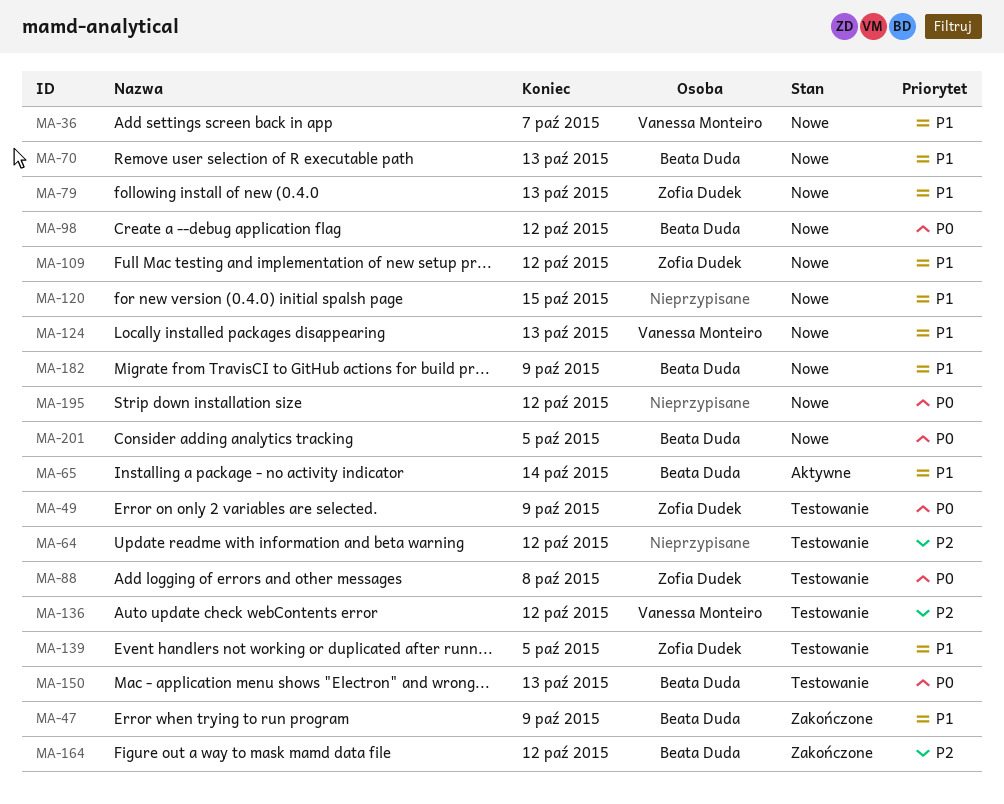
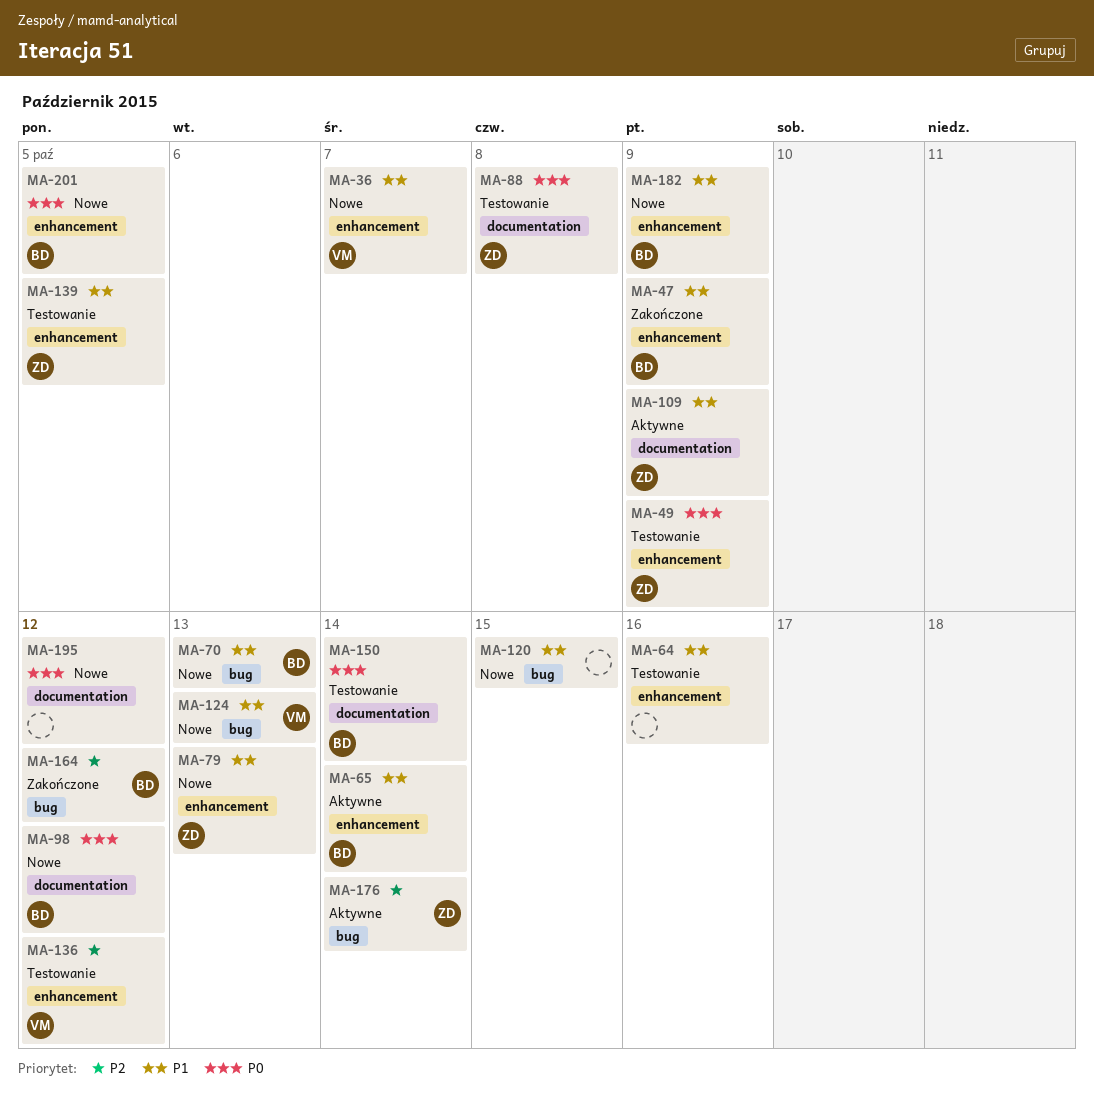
MA-64, priority: P2 -> P1
MA-64, due: Oct 12 -> Oct 16
MA-109, status: Nowe -> Aktywne
MA-109, due: Oct 12 -> Oct 9
MA-150, due: Oct 13 -> Oct 14
MA-176: none -> present

